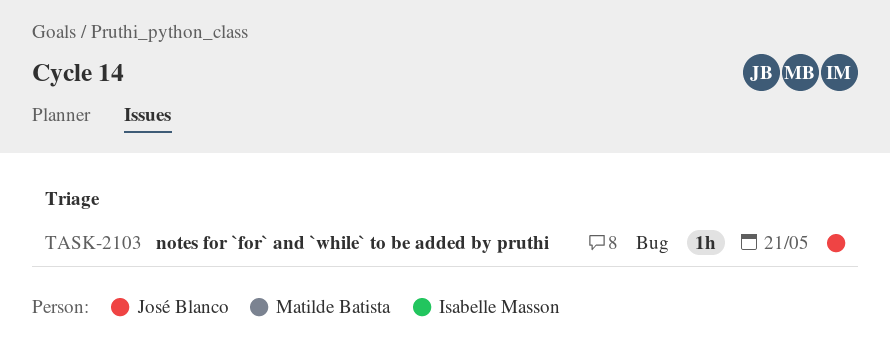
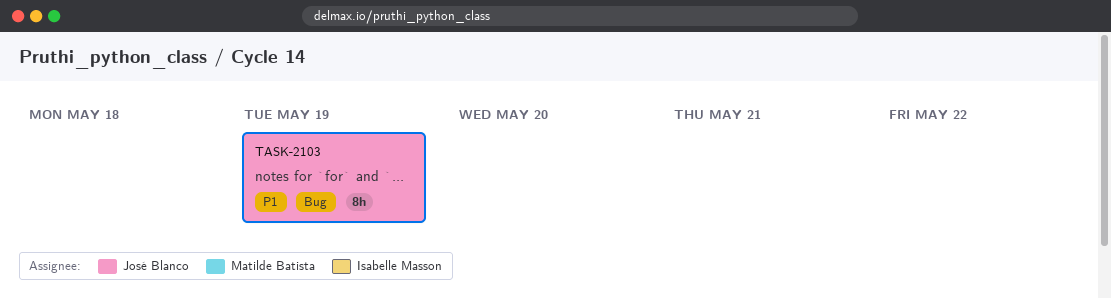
TASK-2103, estimate: 1h -> 8h
TASK-2103, due: May 21 -> May 19

